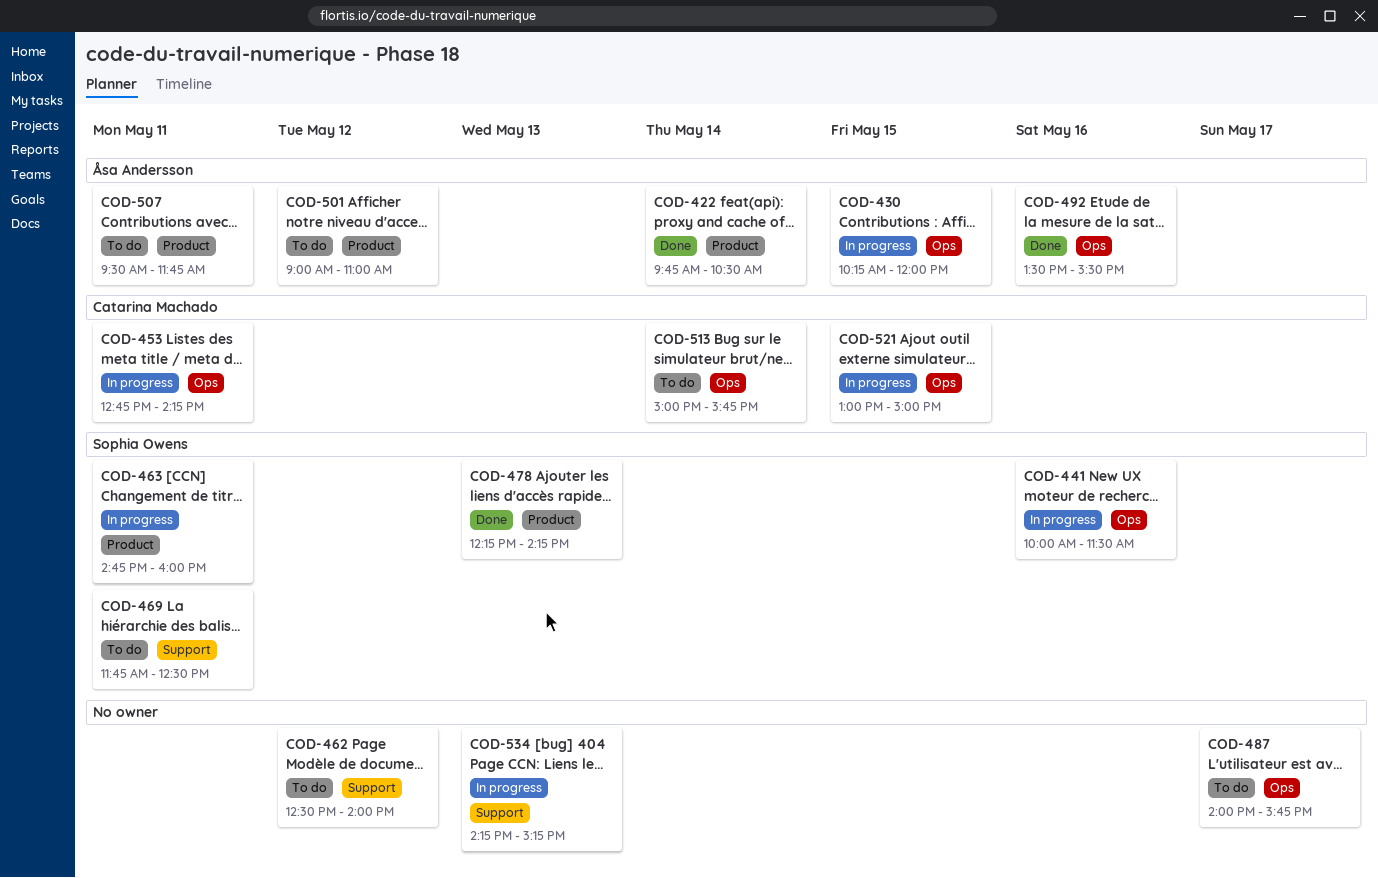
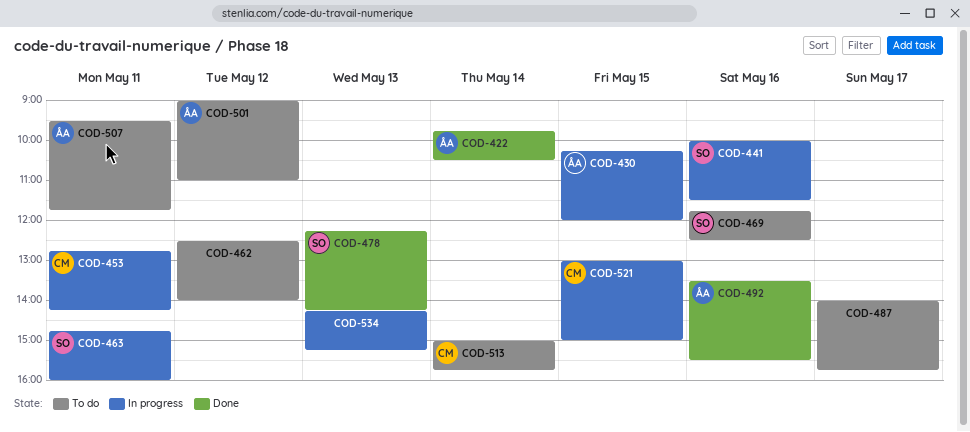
COD-469, day: May 11 -> May 16

